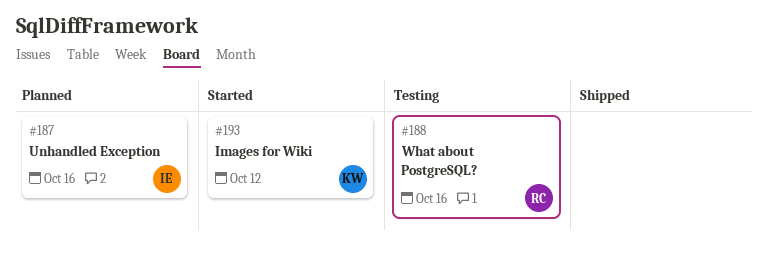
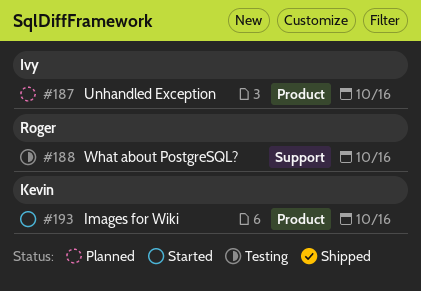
#193, due: Oct 12 -> Oct 16

